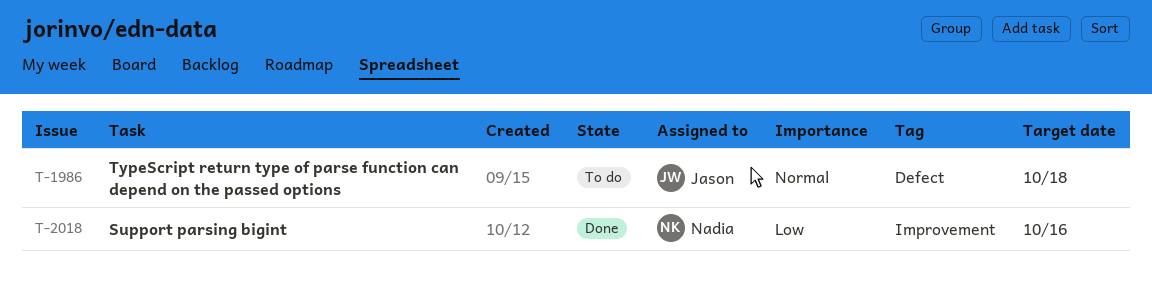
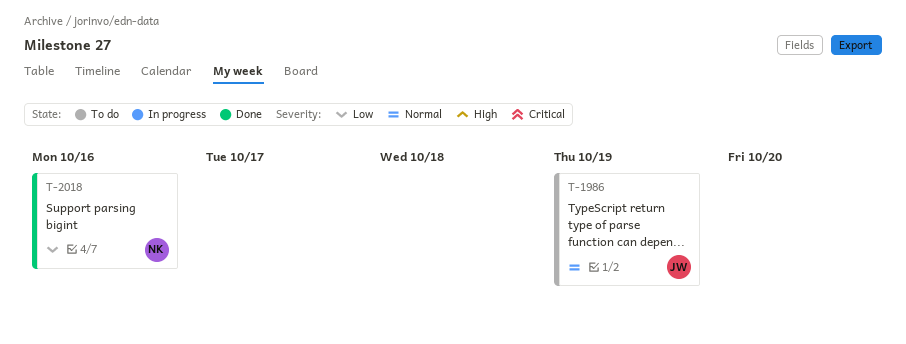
T-1986, due: Oct 18 -> Oct 19

